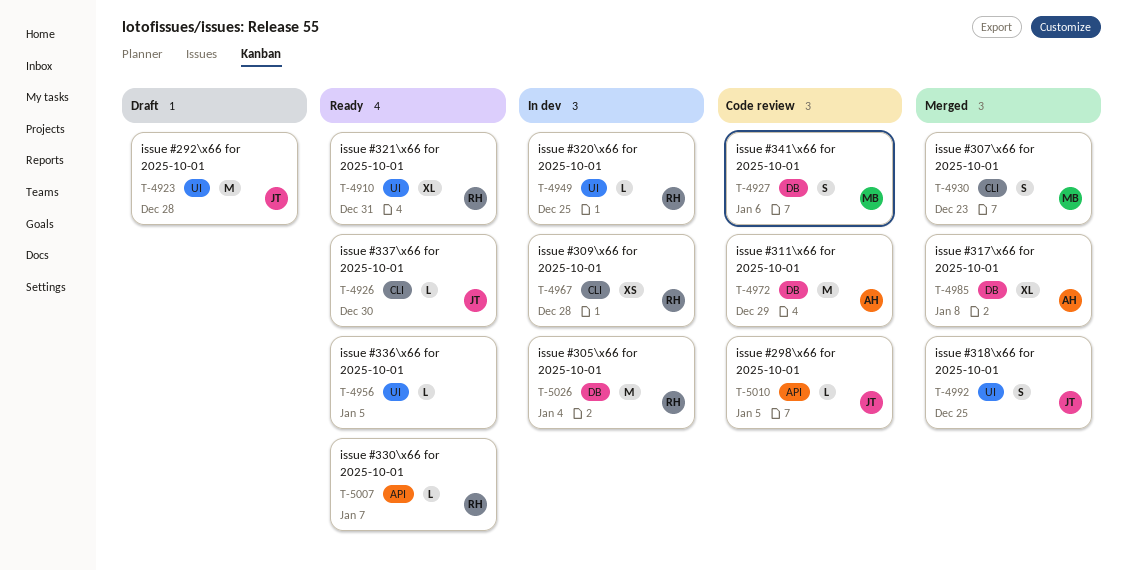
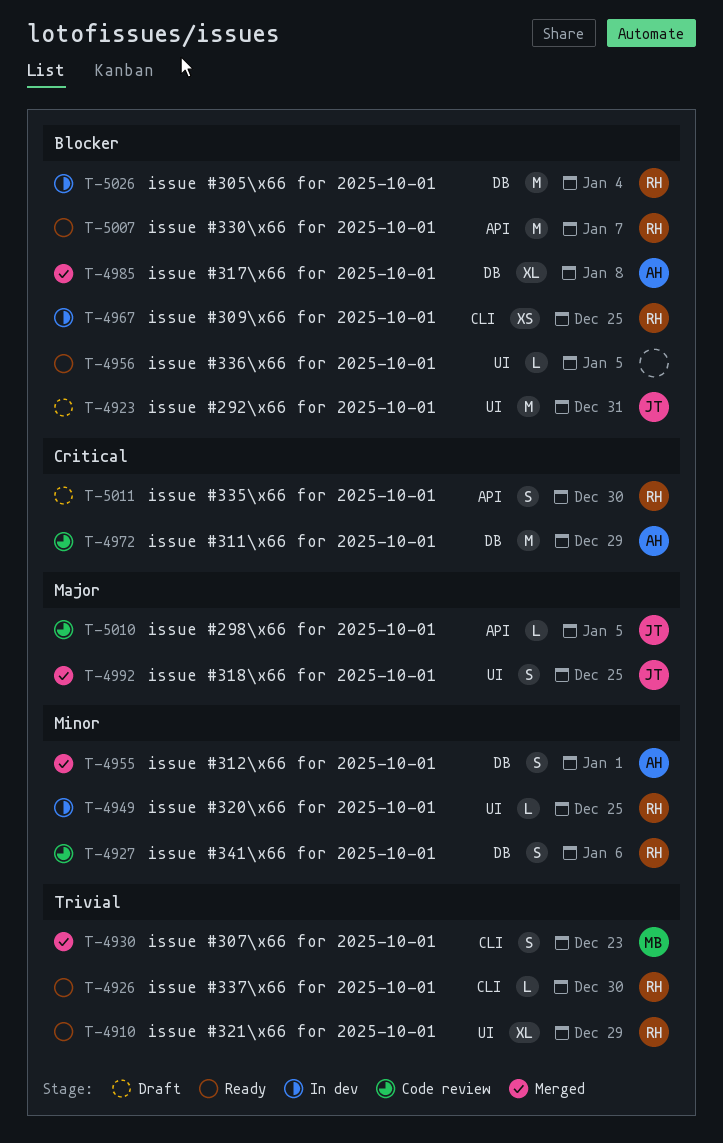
T-4910, due: Dec 31 -> Dec 29
T-4923, due: Dec 28 -> Dec 31
T-4926, owner: JT -> RH
T-4927, owner: MB -> RH
T-4955: none -> present
T-4967, due: Dec 28 -> Dec 25
T-5007, estimate: L -> M
T-5011: none -> present

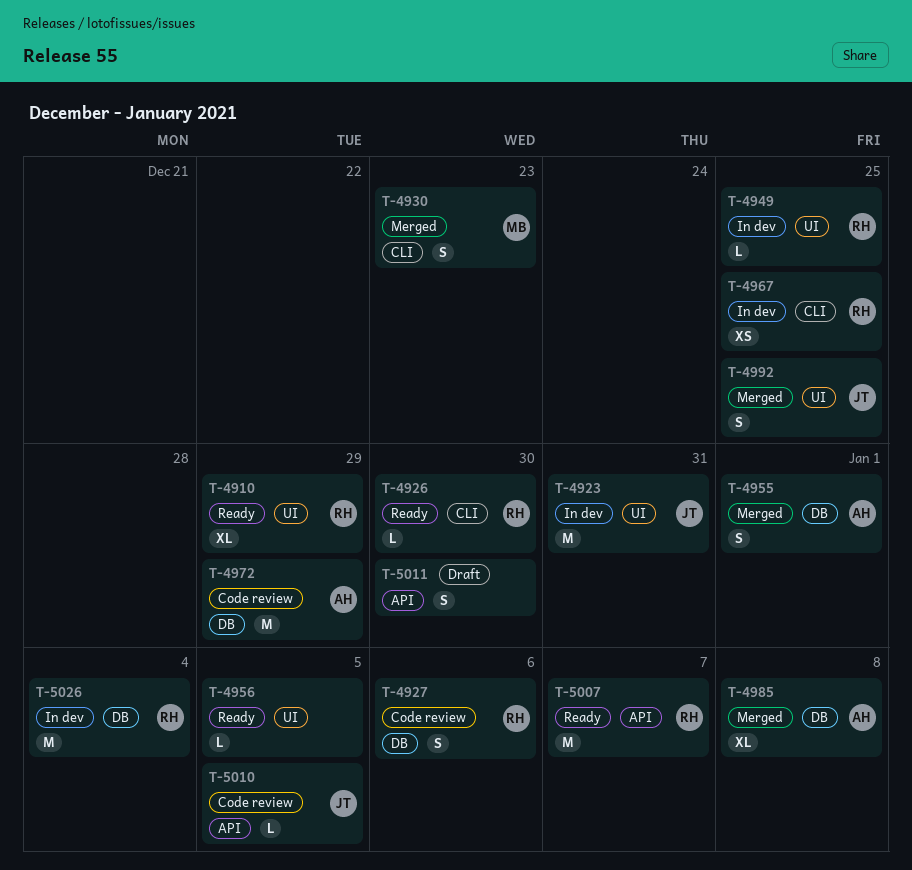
T-4923, status: Draft -> In dev
T-5011, owner: RH -> none

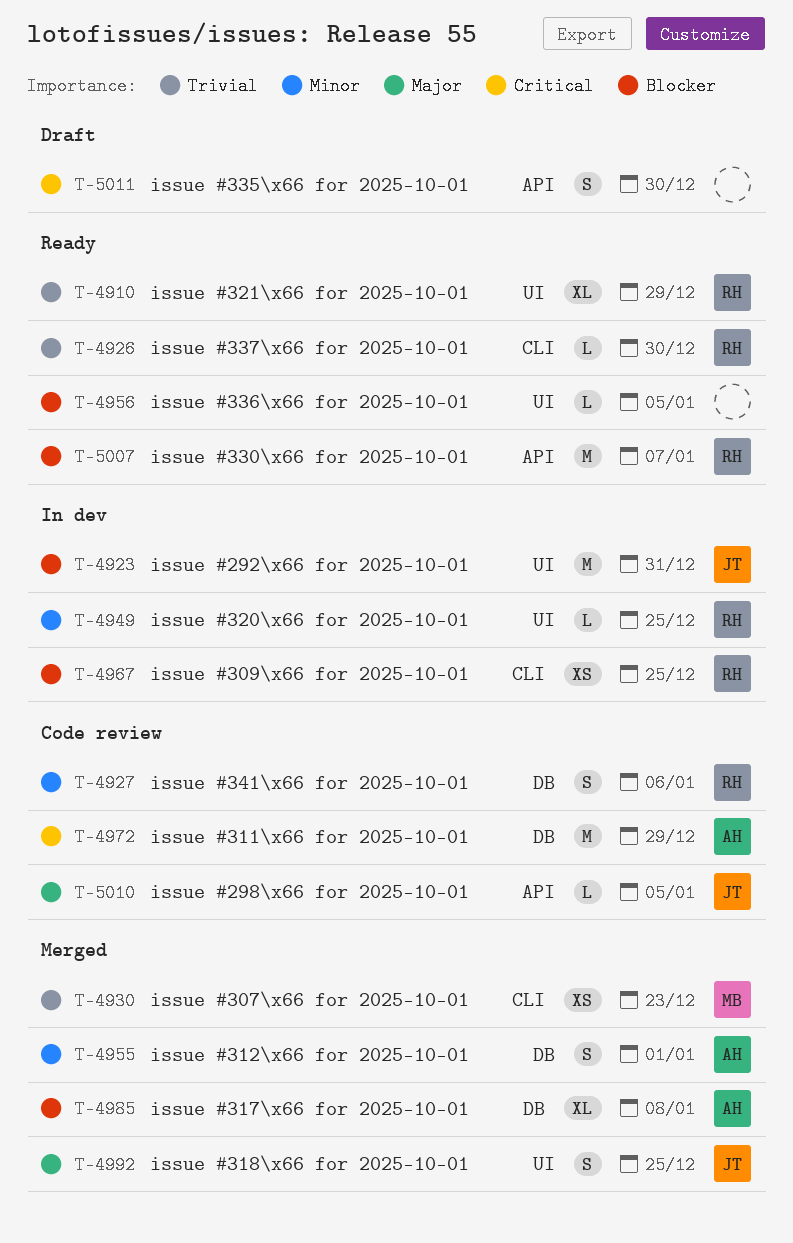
T-4930, estimate: S -> XS
T-5026: present -> none

